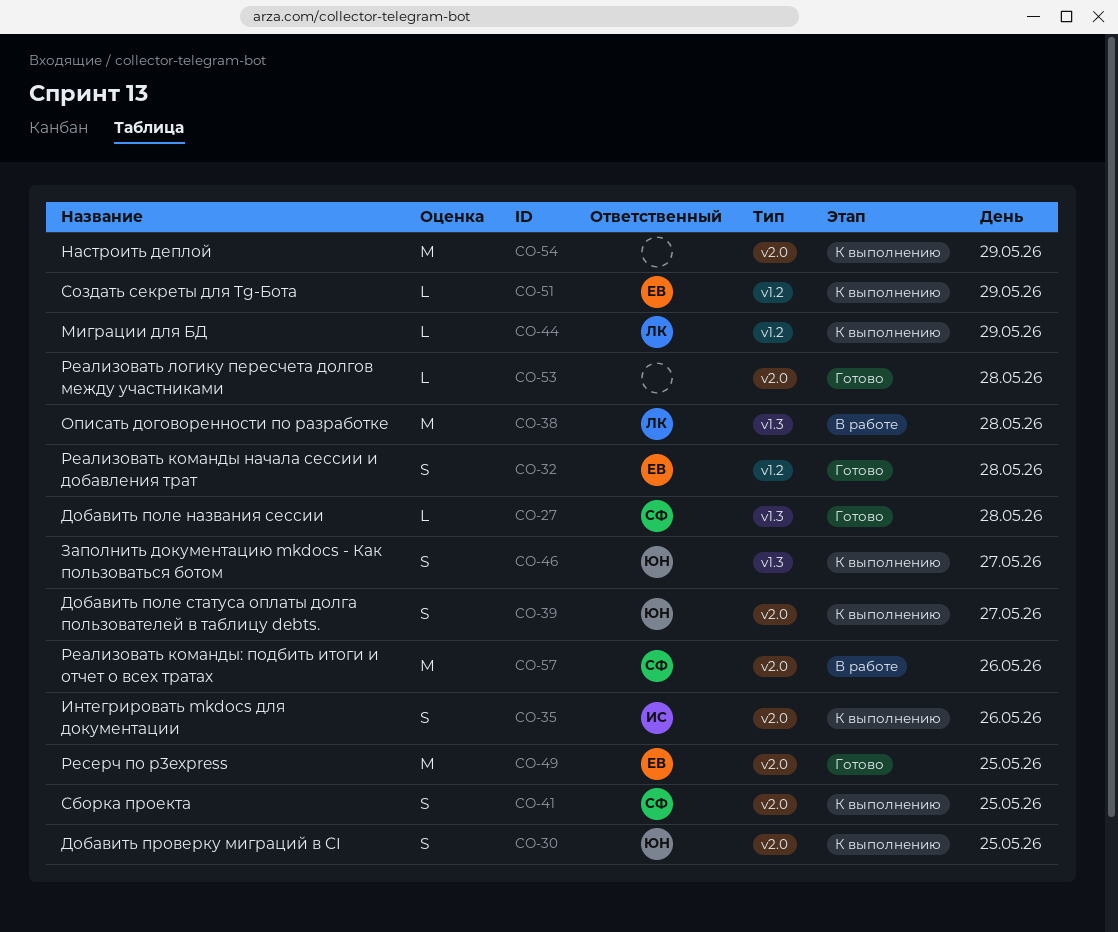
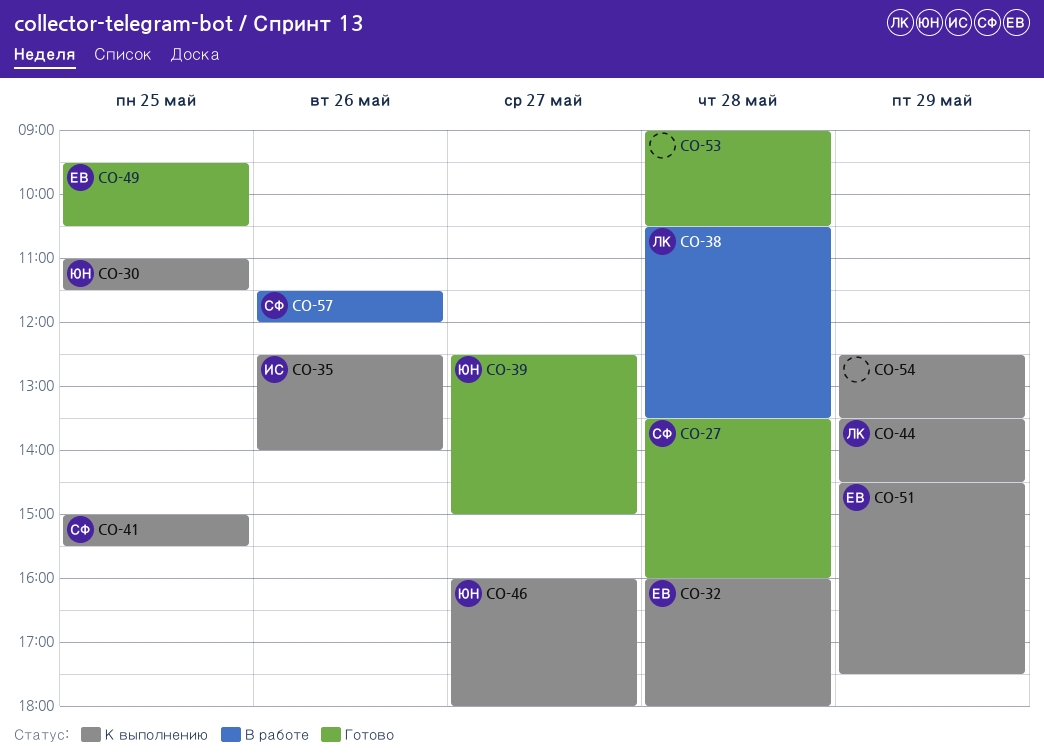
CO-32, status: Готово -> К выполнению
CO-39, status: К выполнению -> Готово

